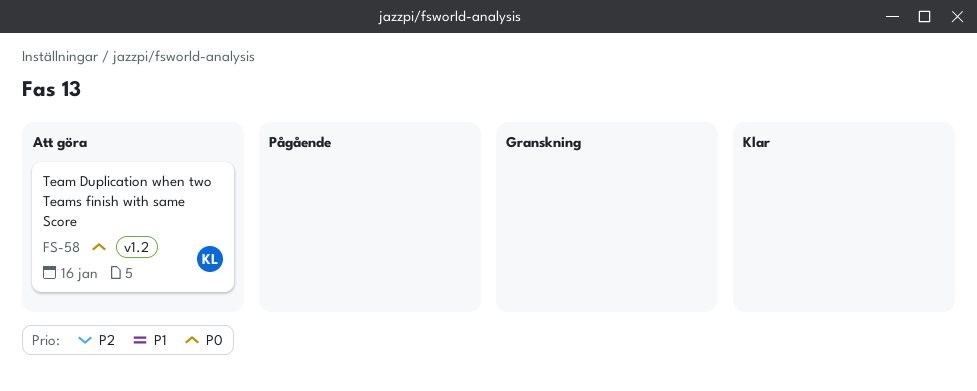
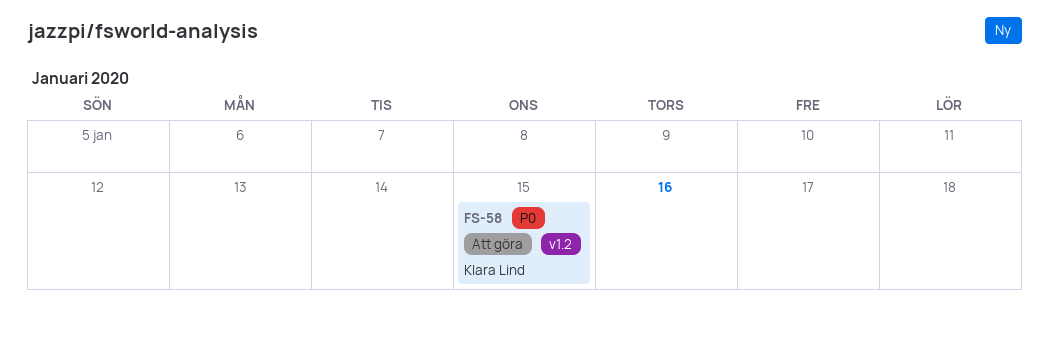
FS-58, due: Jan 16 -> Jan 15

